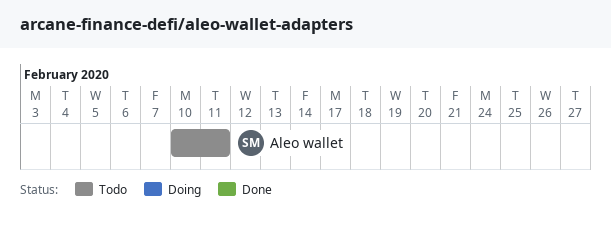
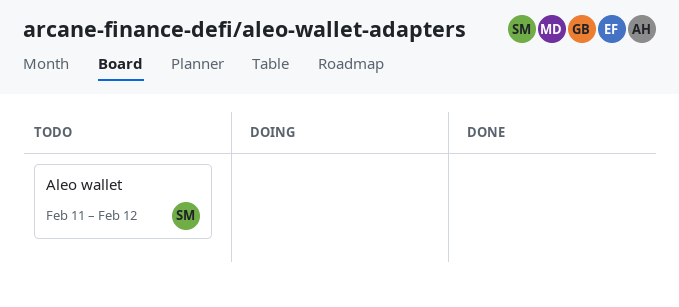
Aleo wallet, start: Feb 10 -> Feb 11
Aleo wallet, due: Feb 11 -> Feb 12

